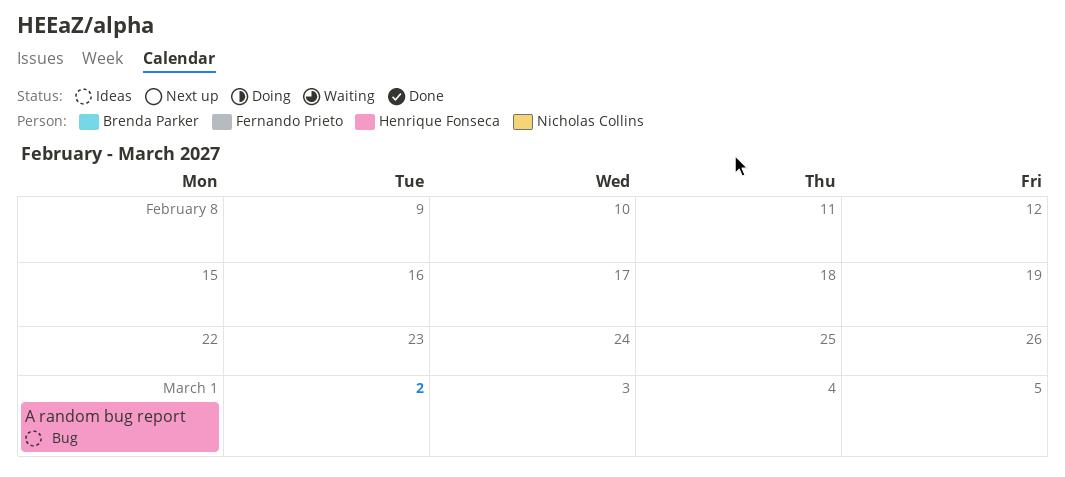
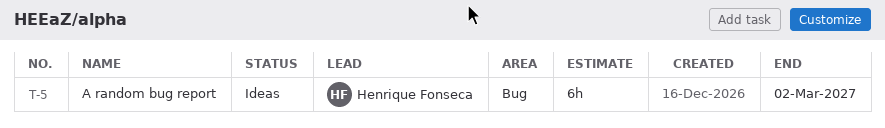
A random bug report, due: Mar 1 -> Mar 2

